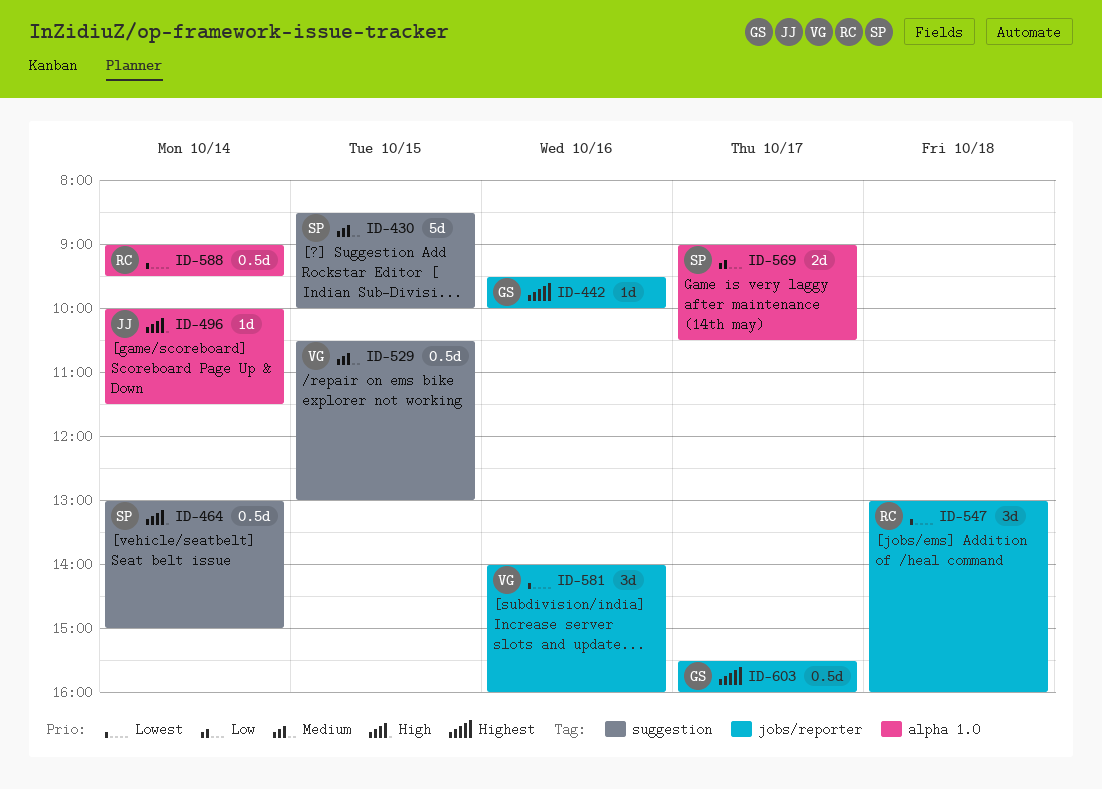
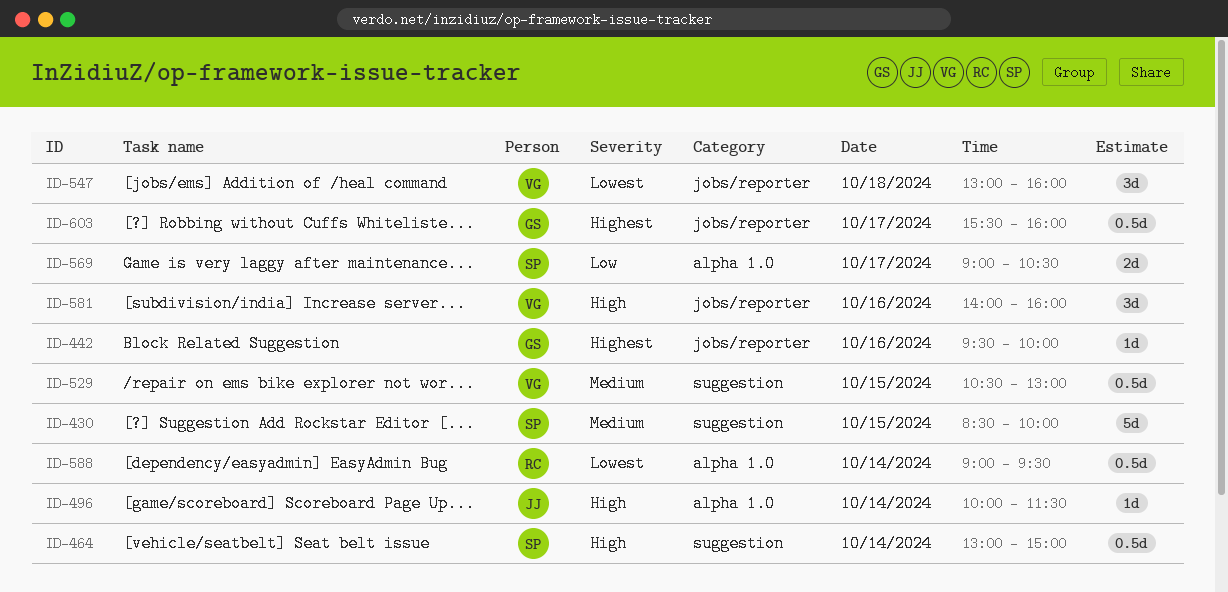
ID-547, owner: RC -> VG
ID-581, priority: Lowest -> High

